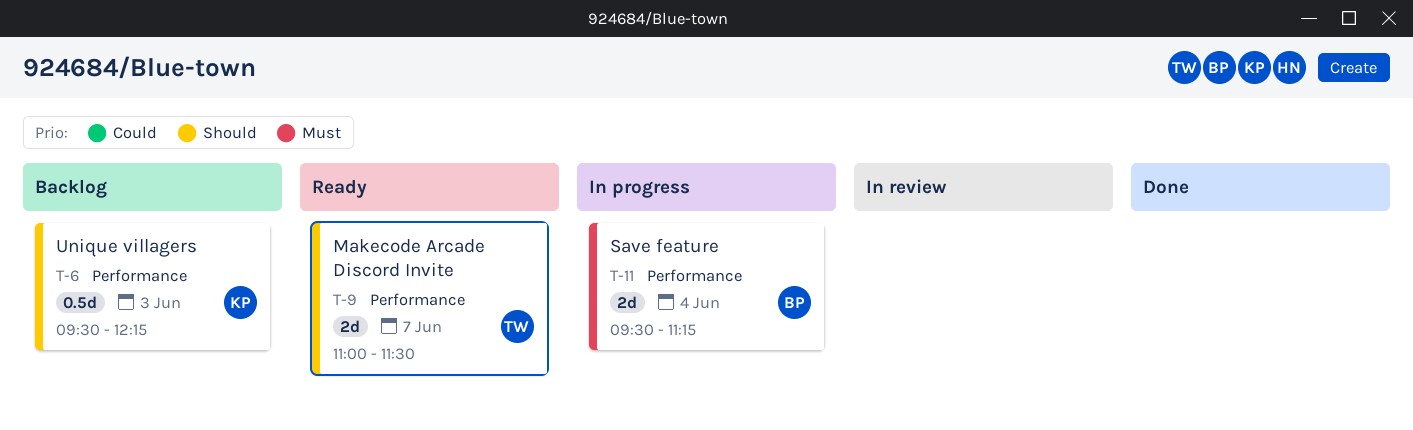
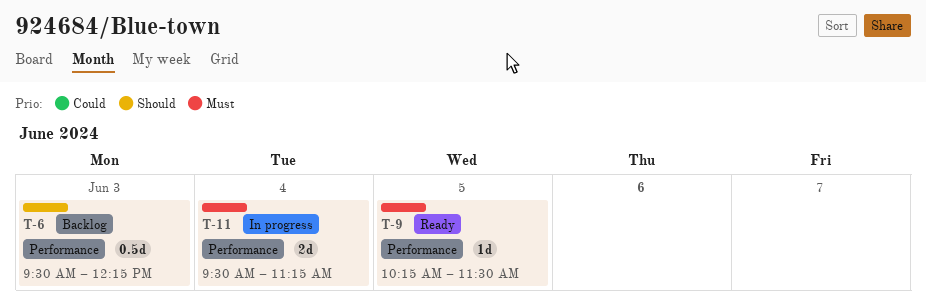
T-9, priority: Should -> Must
T-9, estimate: 2d -> 1d
T-9, day: Jun 7 -> Jun 5
T-9, begins: 11:00 -> 10:15

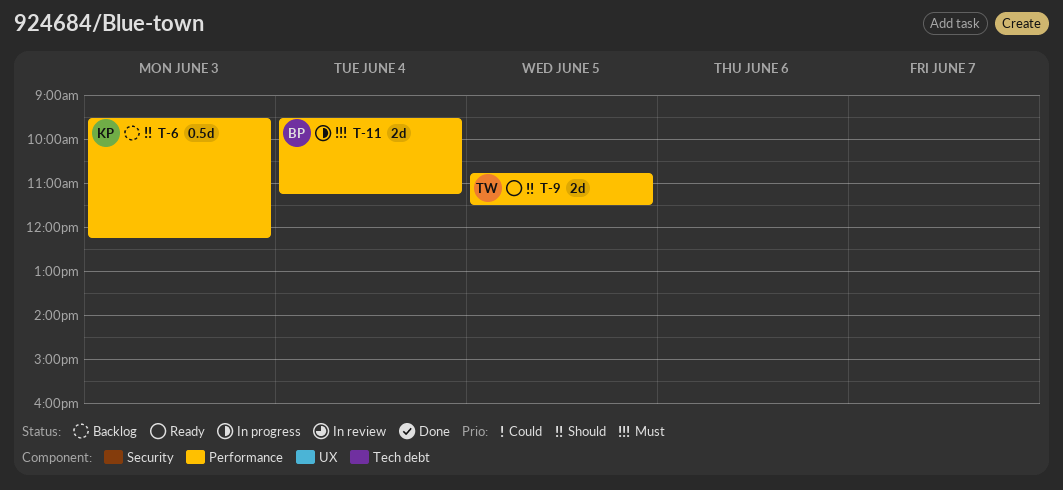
T-9, priority: Must -> Should
T-9, estimate: 1d -> 2d
T-9, begins: 10:15 -> 10:45

